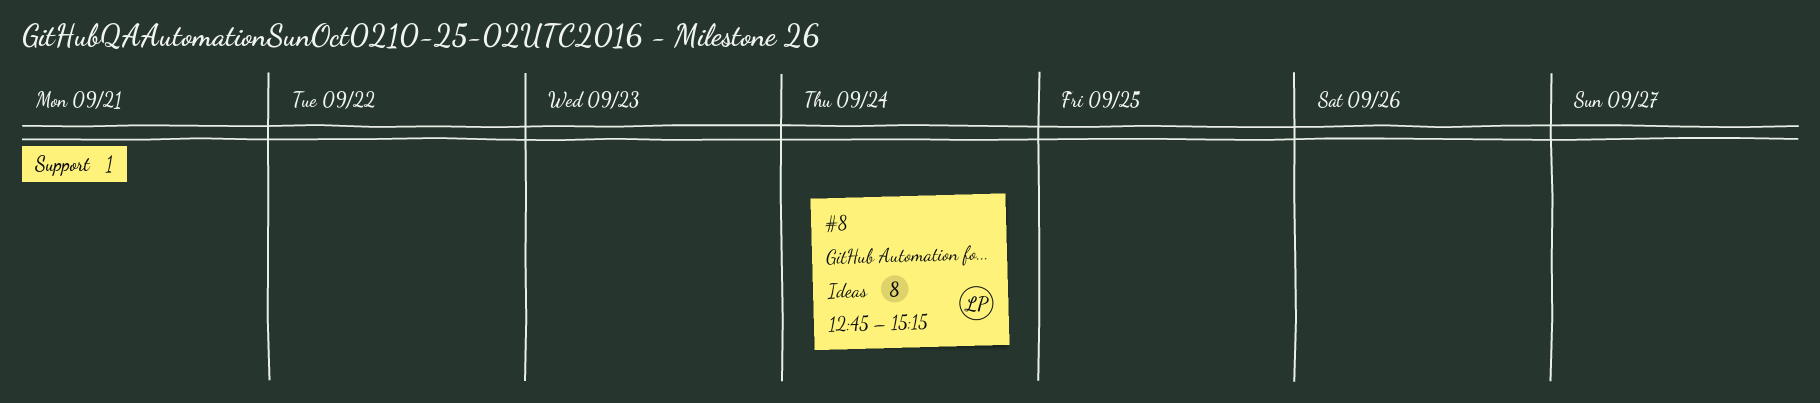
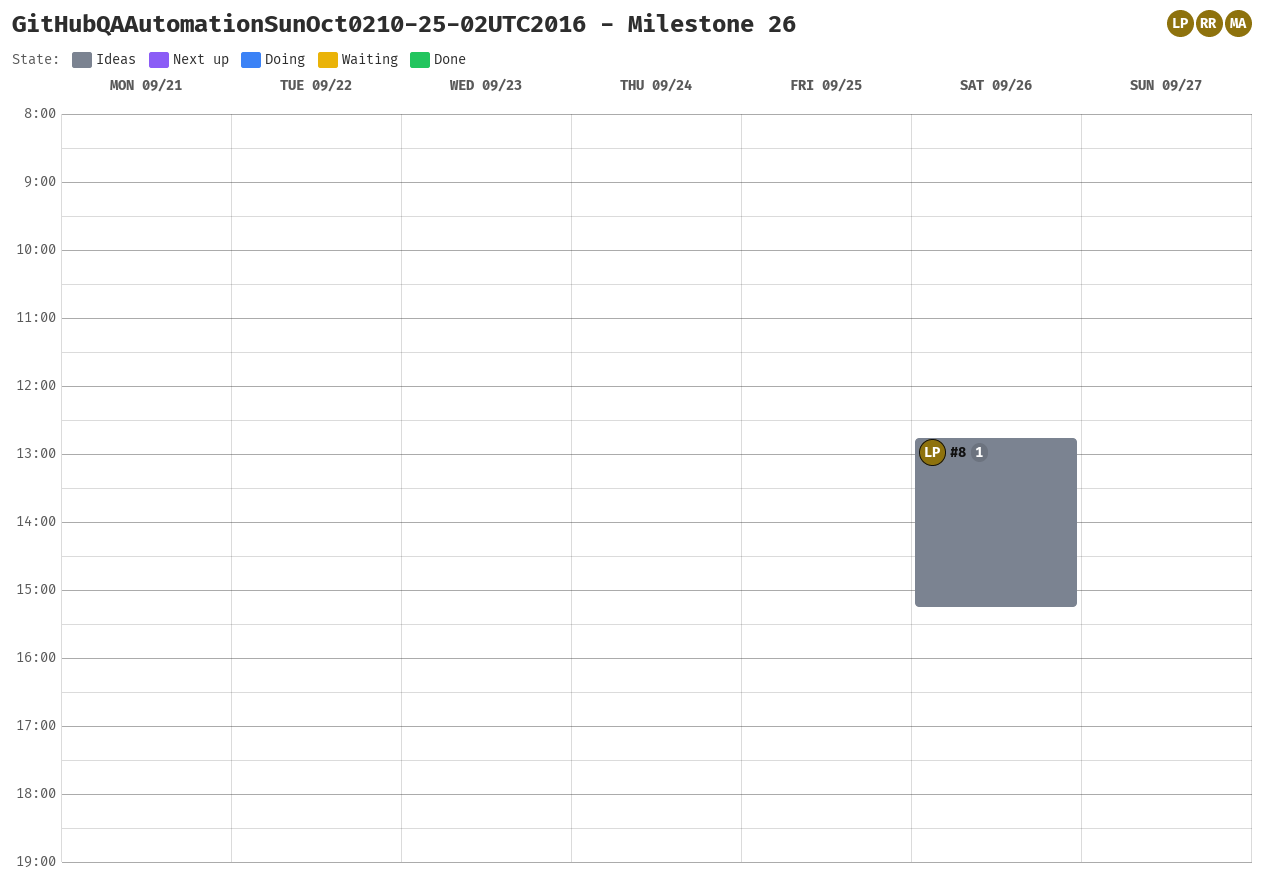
#8, estimate: 8 -> 1
#8, day: Sep 24 -> Sep 26

